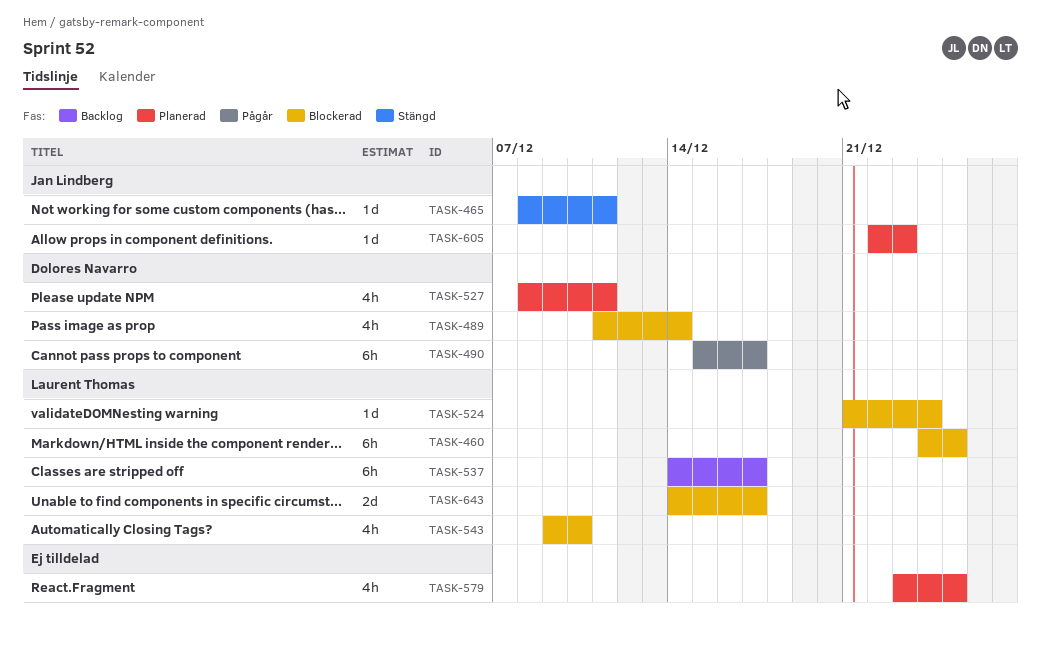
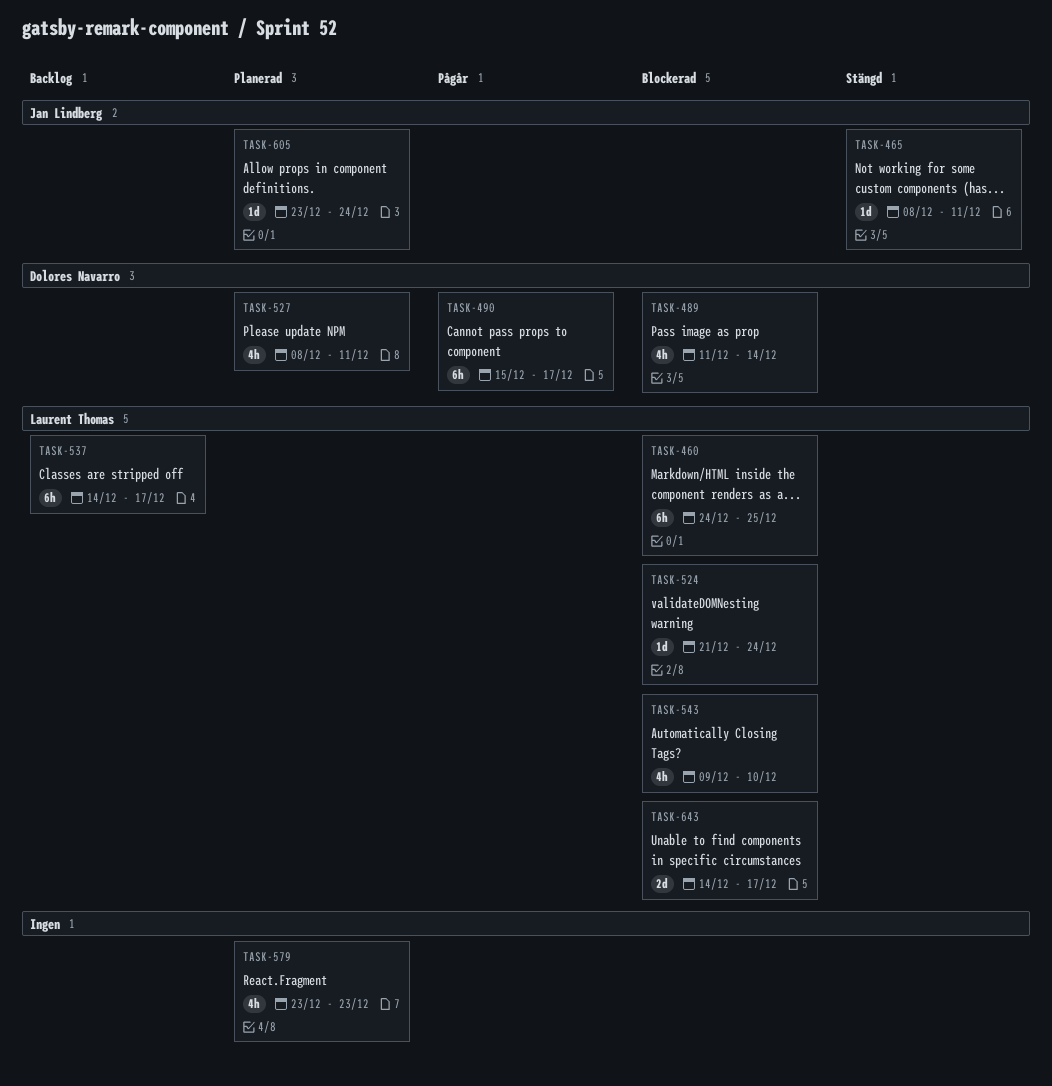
TASK-579, due: Dec 25 -> Dec 23
TASK-605, start: Dec 22 -> Dec 23
TASK-605, due: Dec 23 -> Dec 24

